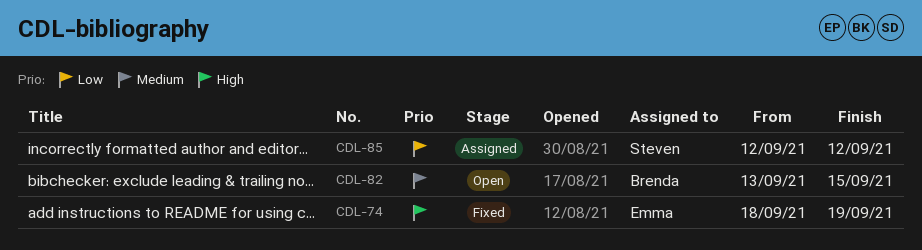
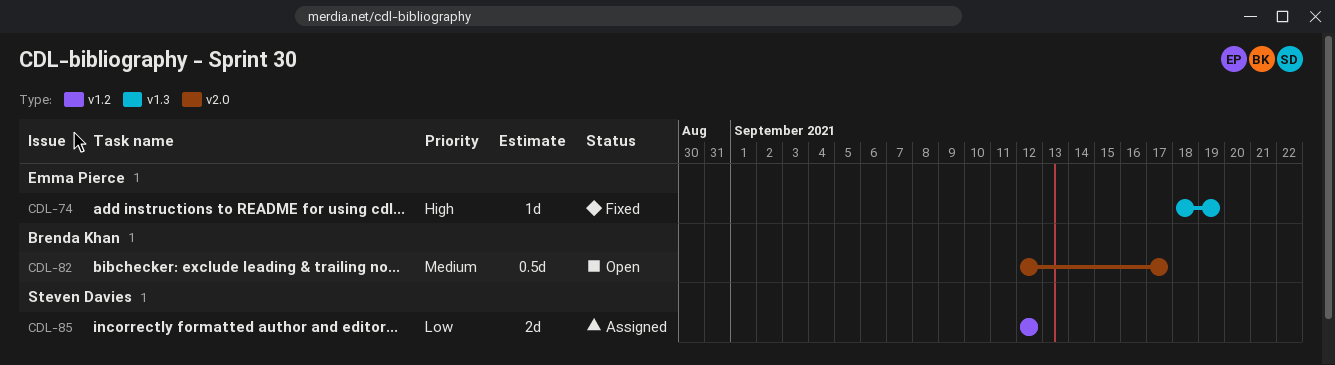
CDL-82, start: Sep 13 -> Sep 12
CDL-82, due: Sep 15 -> Sep 17

